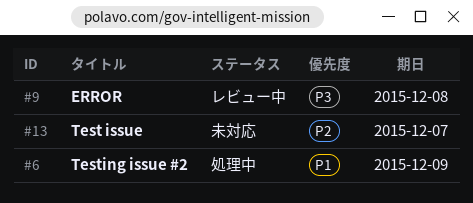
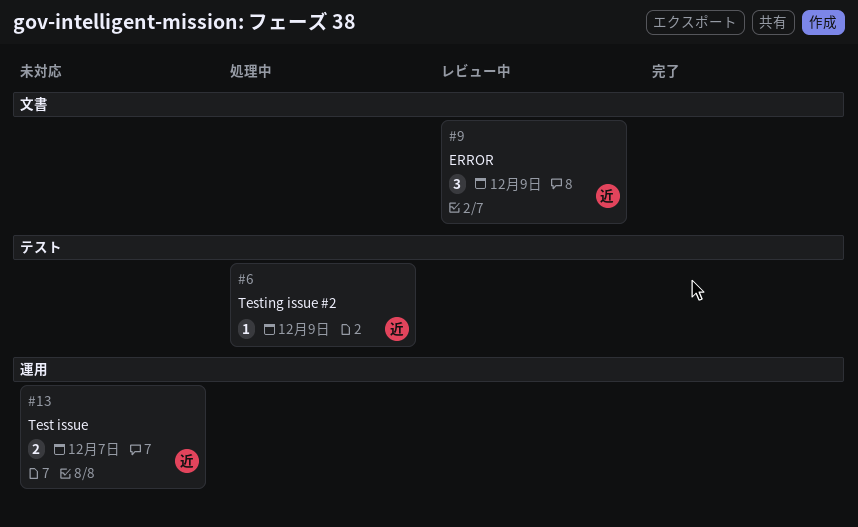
#9, due: Dec 8 -> Dec 9

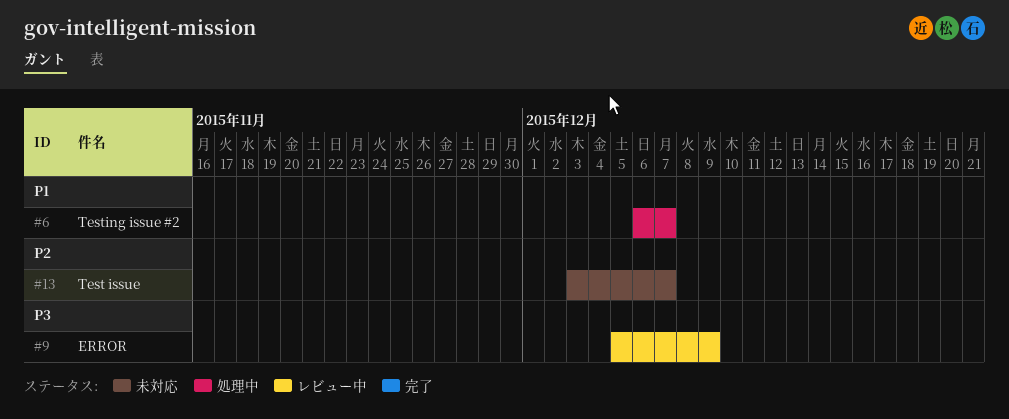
#6, due: Dec 9 -> Dec 7

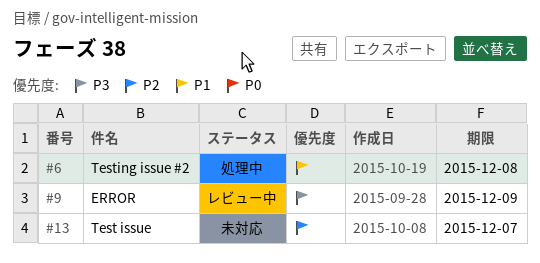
#6, due: Dec 7 -> Dec 8

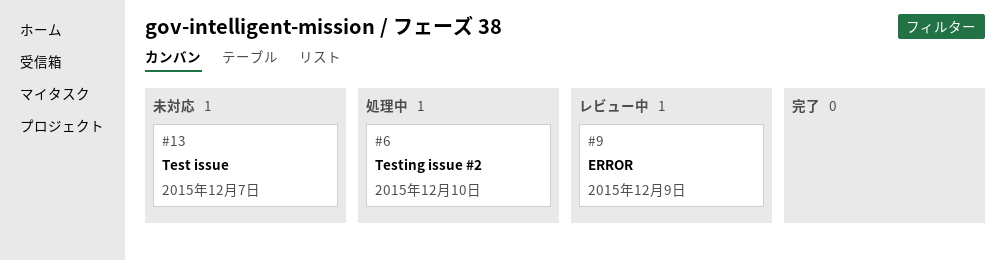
#6, due: Dec 8 -> Dec 10

